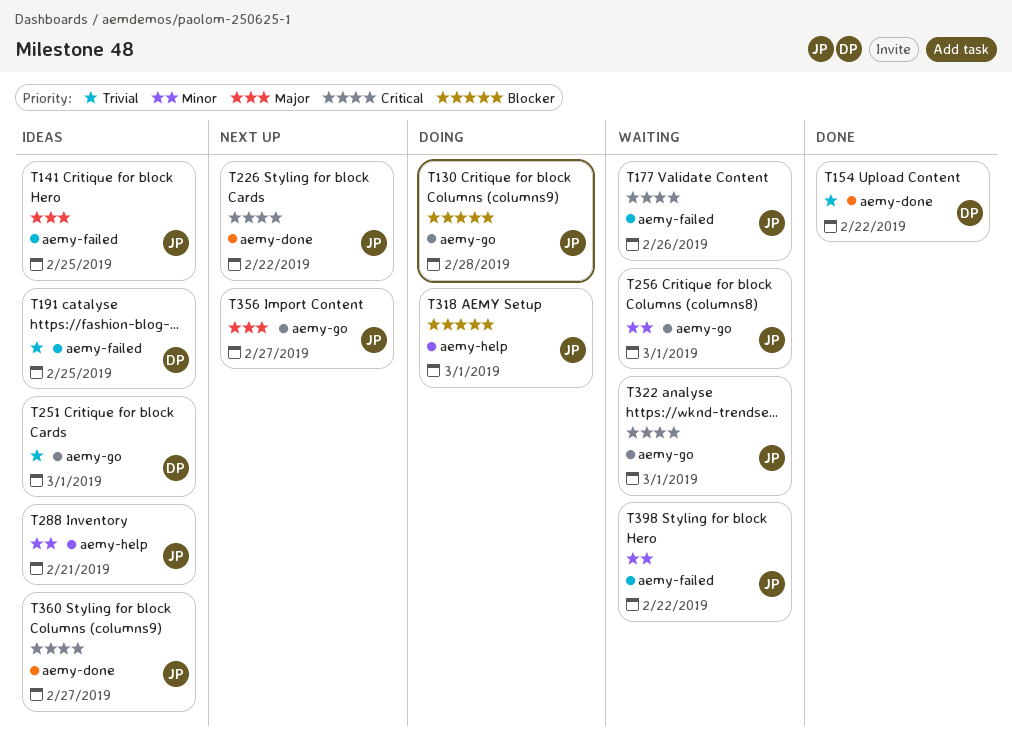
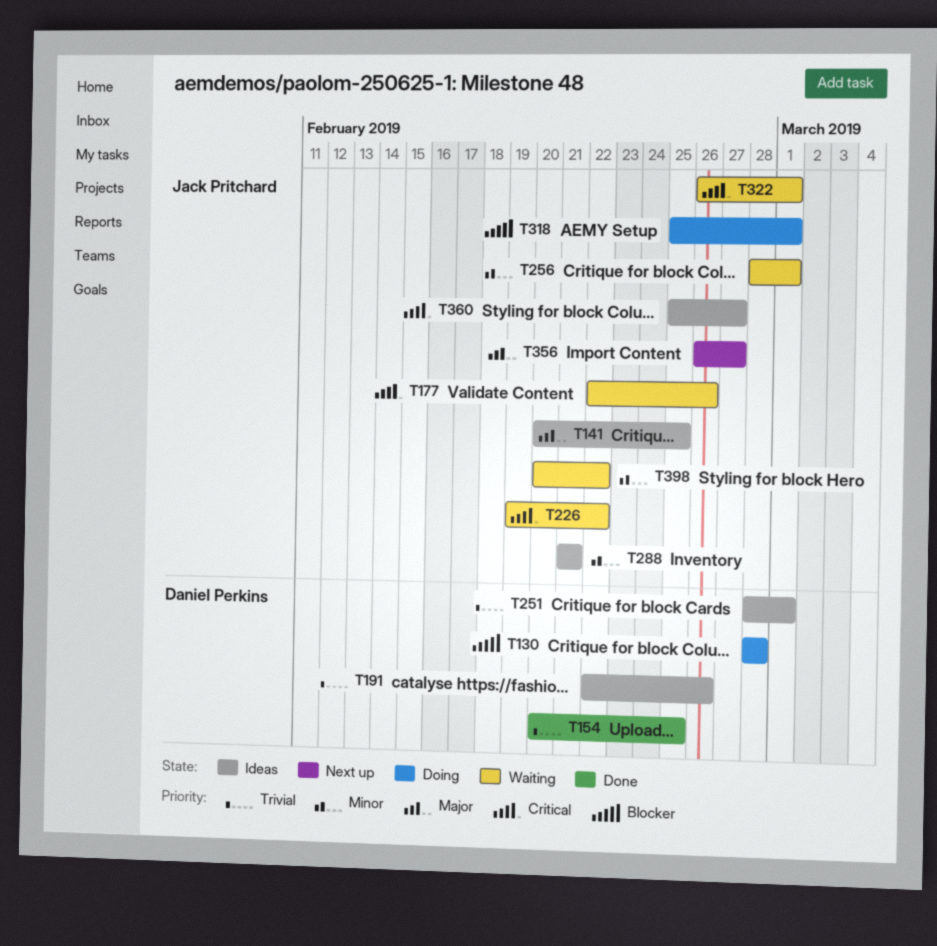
T130, owner: Jack Pritchard -> Daniel Perkins
T154, due: Feb 22 -> Feb 25
T191, due: Feb 25 -> Feb 26
T226, status: Next up -> Waiting

